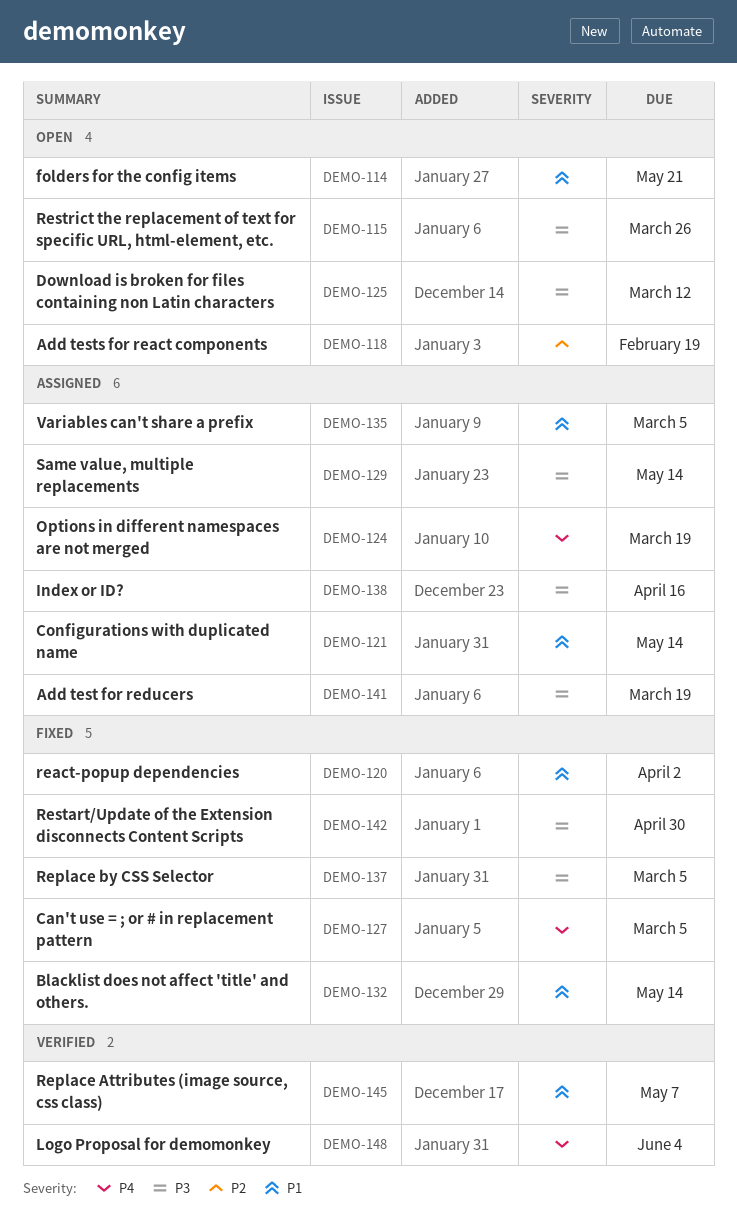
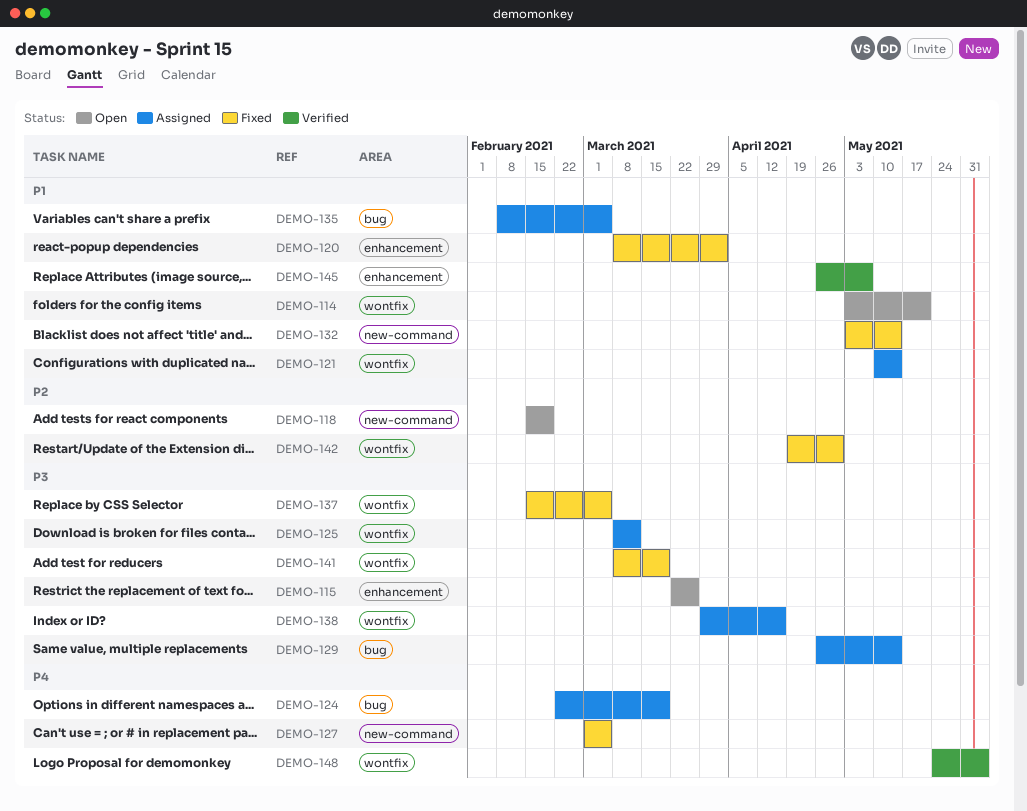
DEMO-125, status: Open -> Assigned
DEMO-141, status: Assigned -> Fixed
DEMO-142, priority: P3 -> P2

